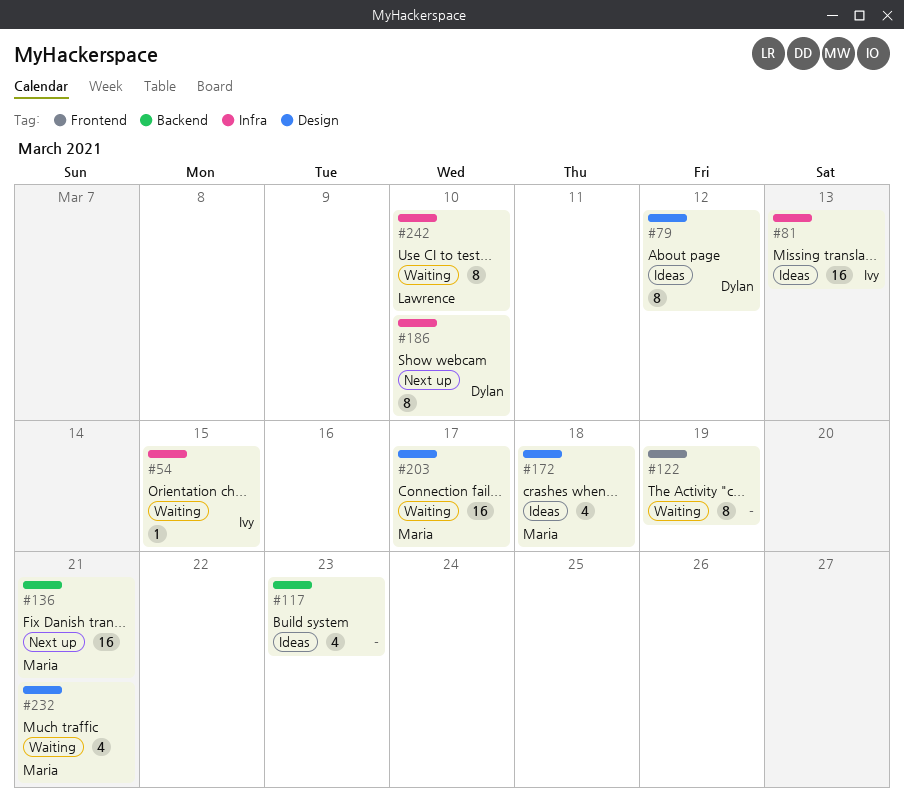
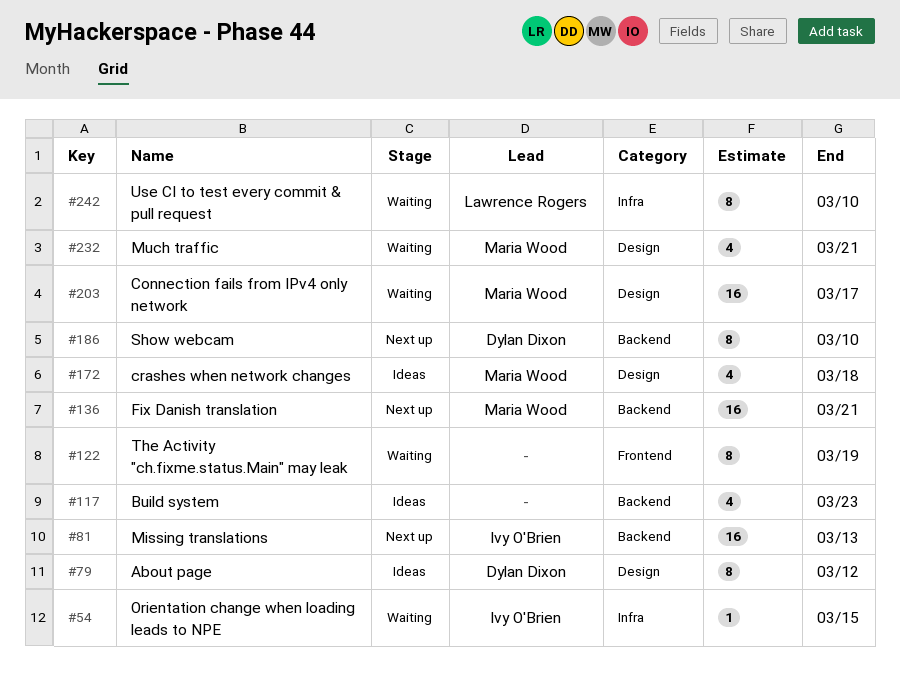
#81, status: Ideas -> Next up
#81, label: Infra -> Backend
#186, label: Infra -> Backend

